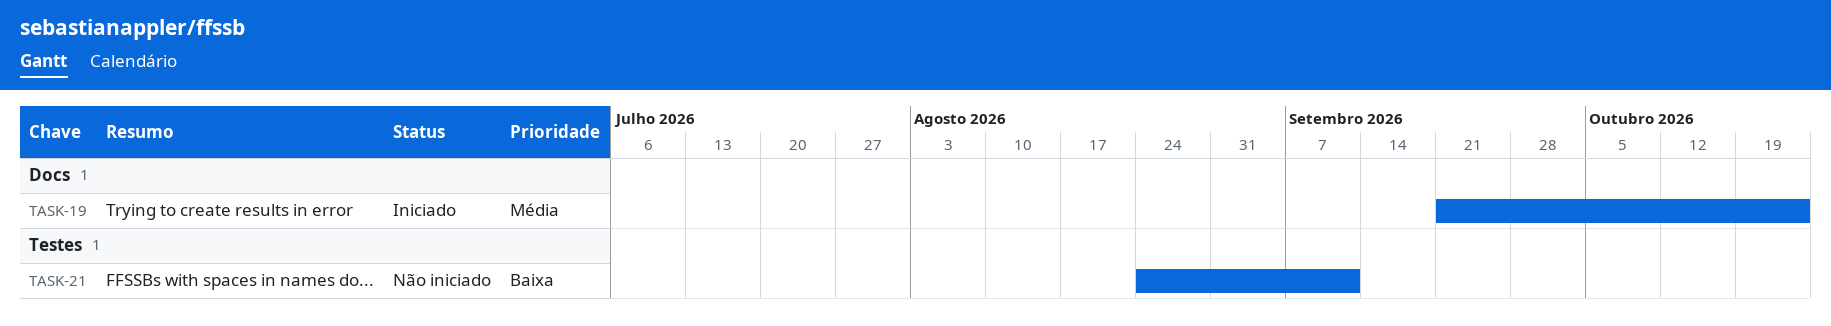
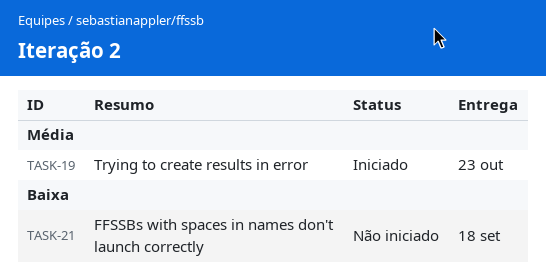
TASK-21, due: Sep 11 -> Sep 18

